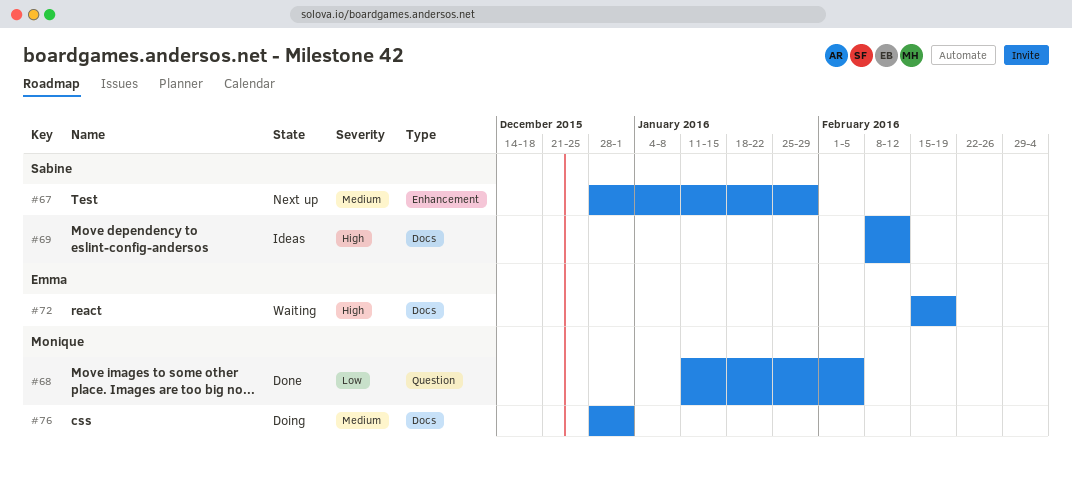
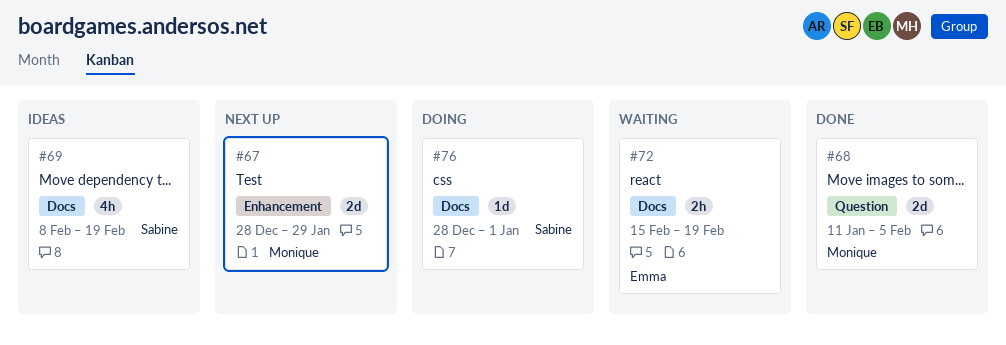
#67, owner: Sabine -> Monique
#69, due: Feb 12 -> Feb 19
#76, owner: Monique -> Sabine

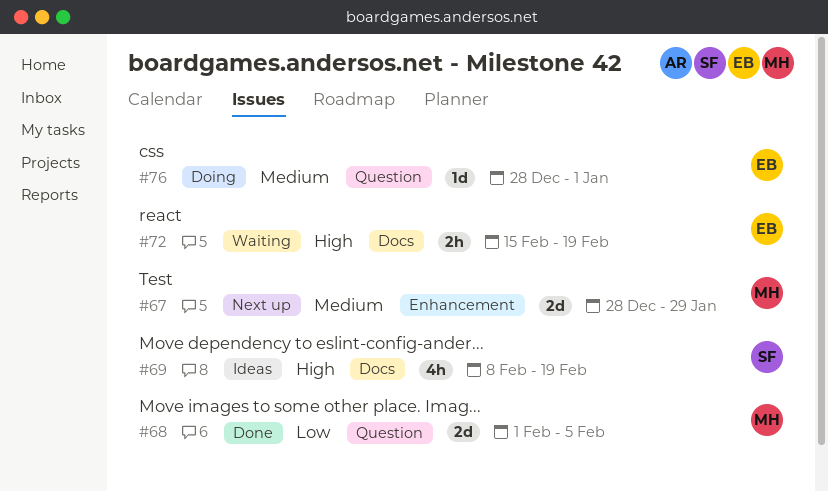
#68, start: Jan 11 -> Feb 1
#76, owner: Sabine -> Emma
#76, label: Docs -> Question

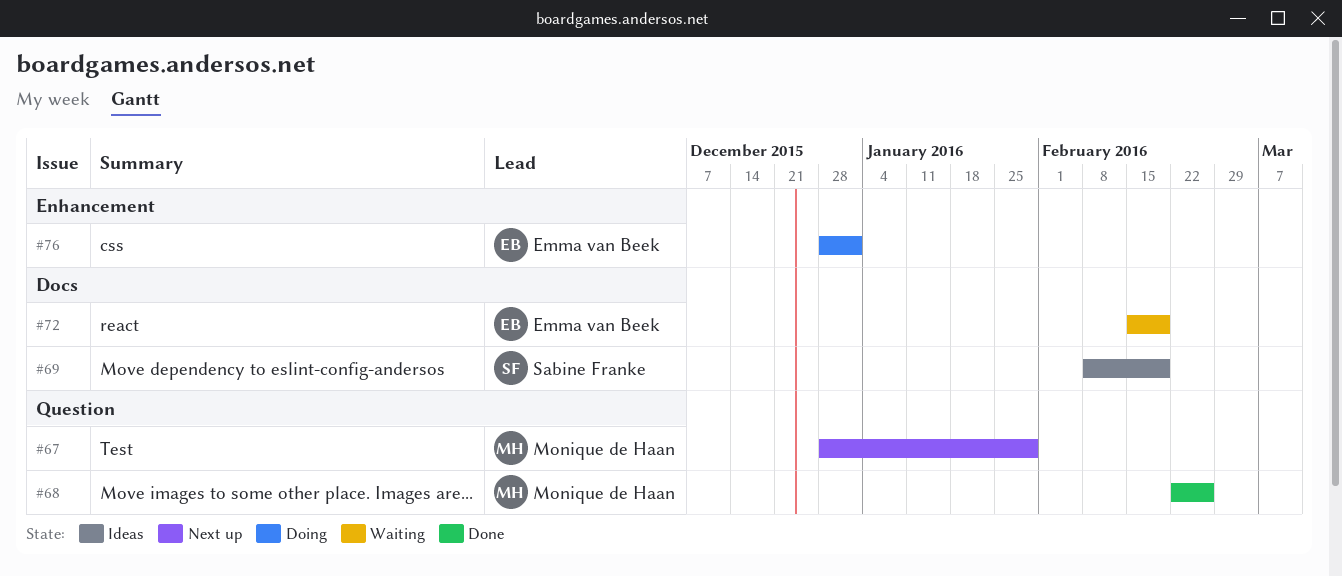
#67, label: Enhancement -> Question
#68, start: Feb 1 -> Feb 22
#68, due: Feb 5 -> Feb 26
#76, label: Question -> Enhancement

